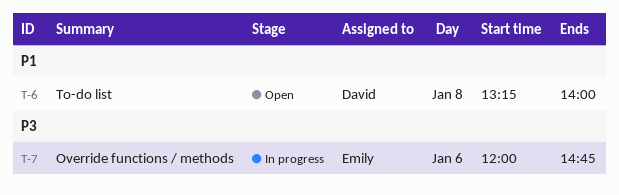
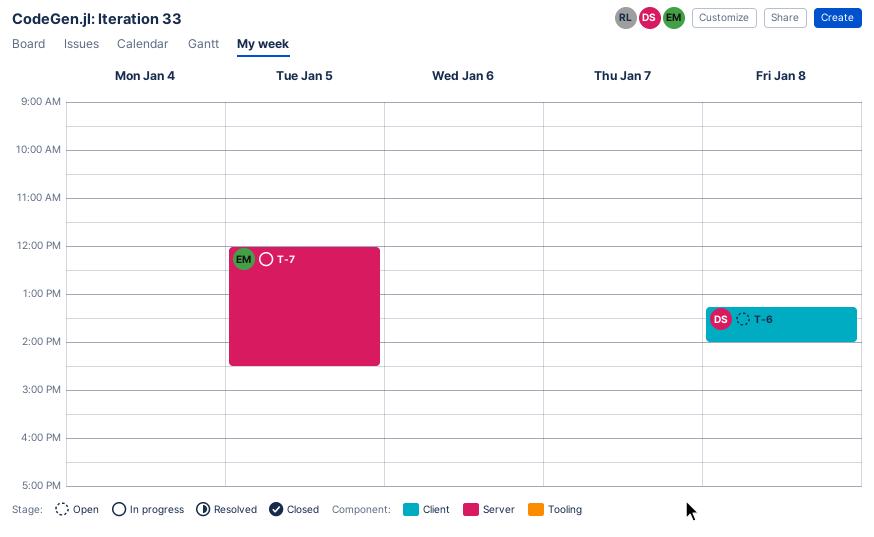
T-7, day: Jan 6 -> Jan 5
T-7, ends: 14:45 -> 14:30

